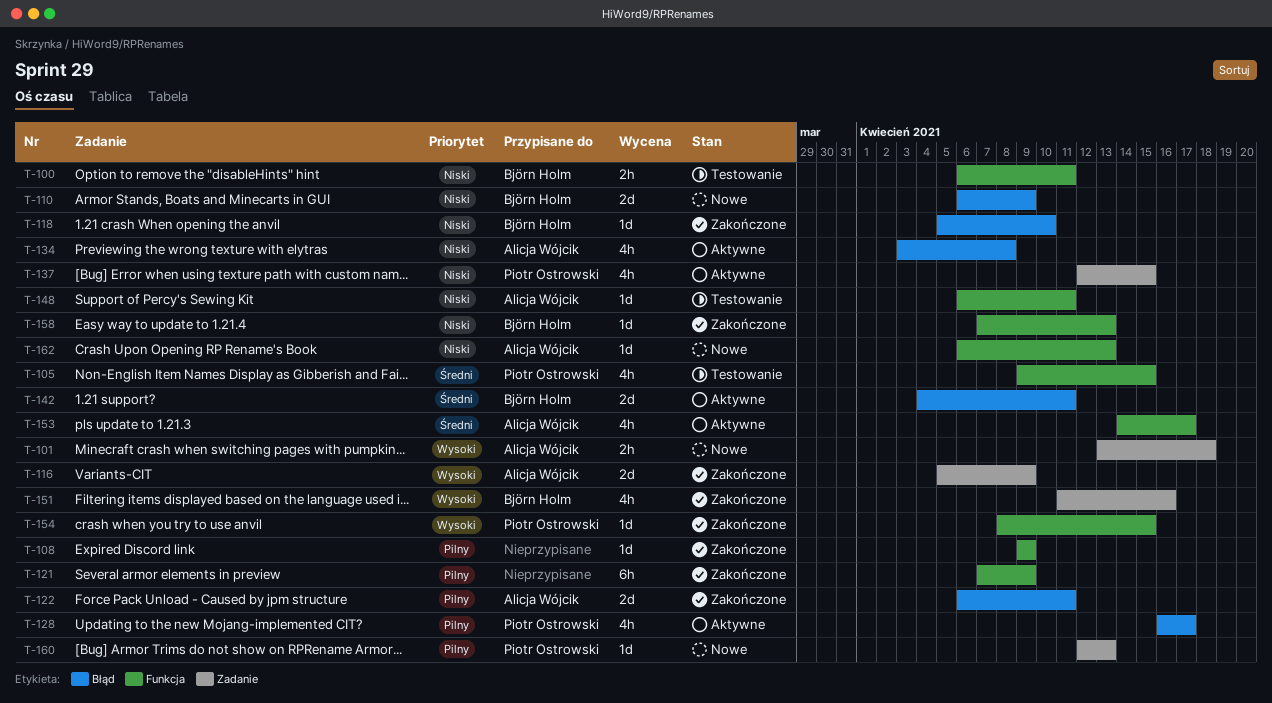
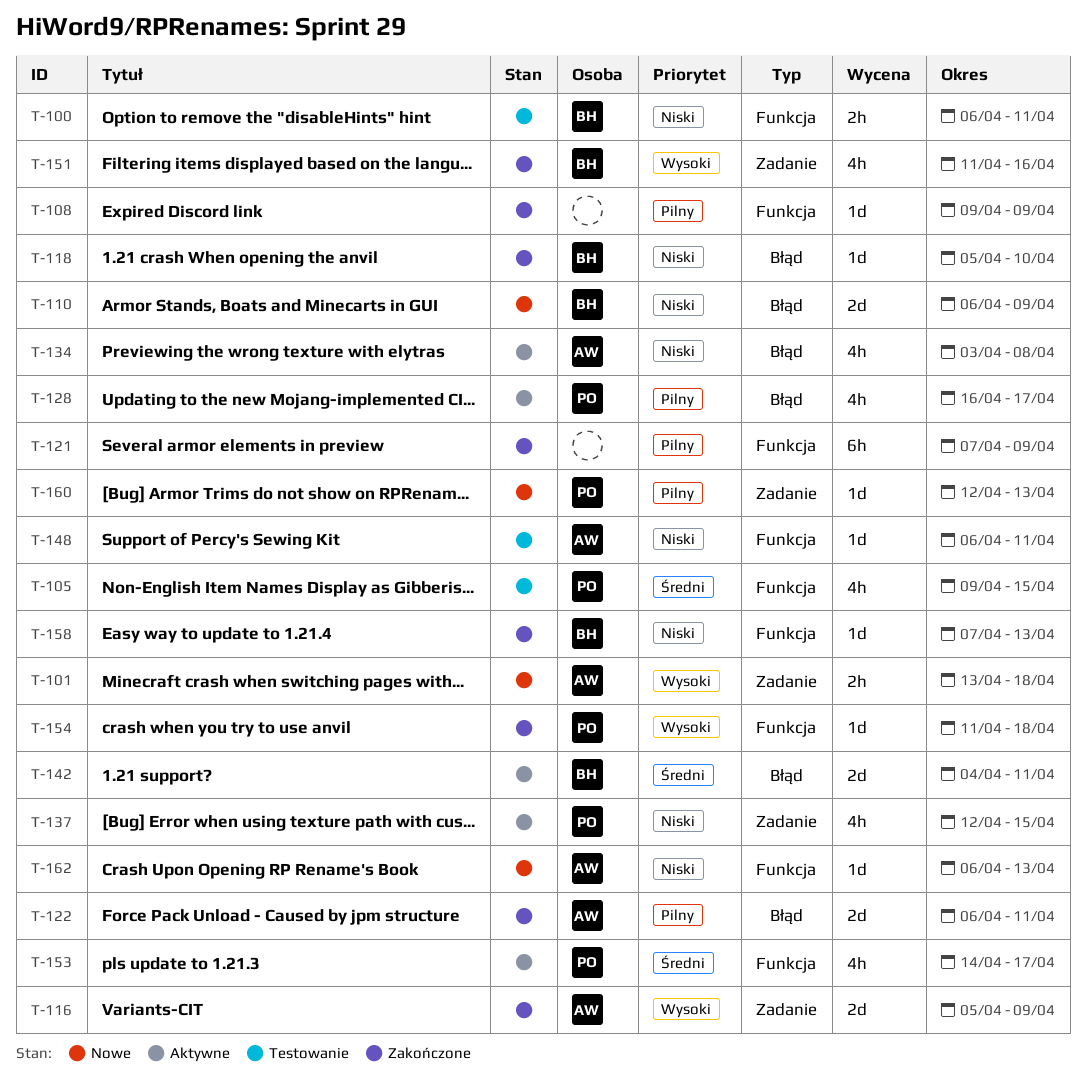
T-153, owner: Alicja Wójcik -> Piotr Ostrowski
T-154, start: Apr 8 -> Apr 11
T-154, due: Apr 15 -> Apr 18

